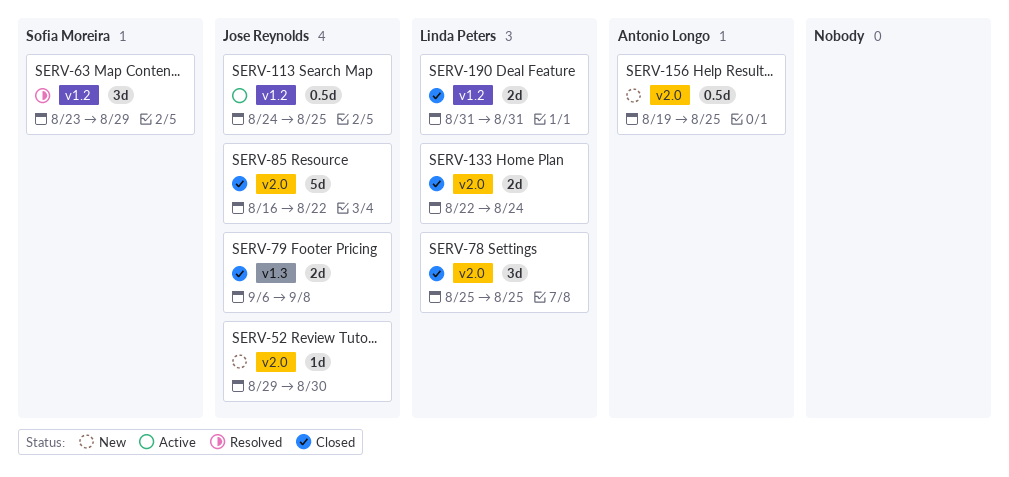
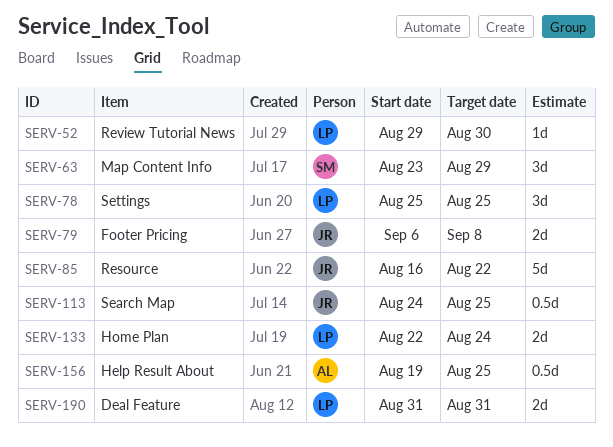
SERV-52, owner: Jose Reynolds -> Linda Peters

